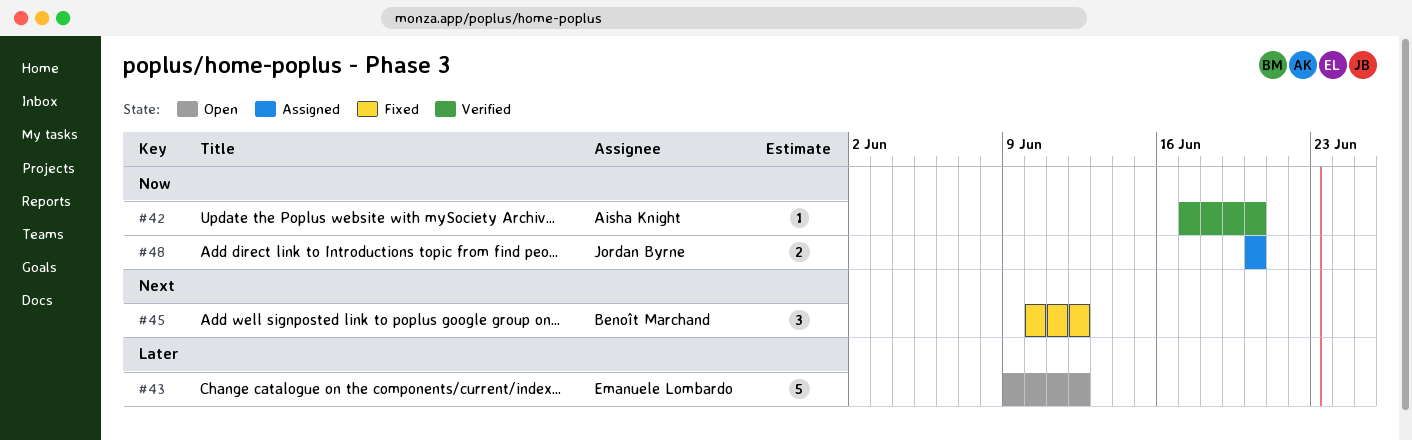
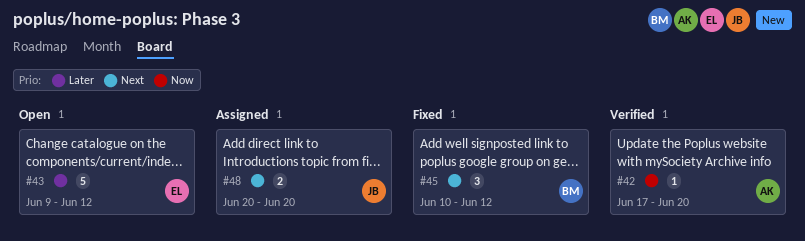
#48, priority: Now -> Next

